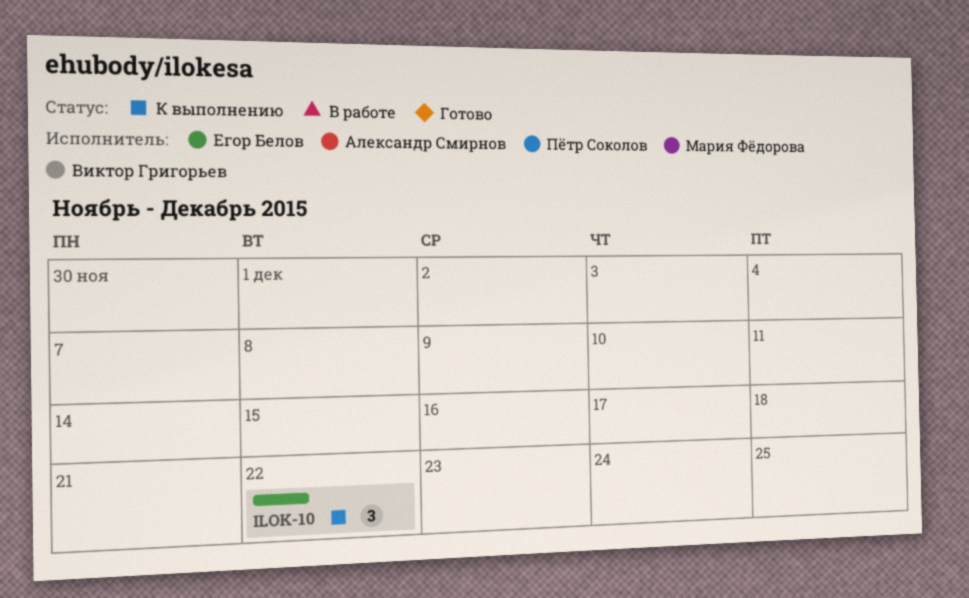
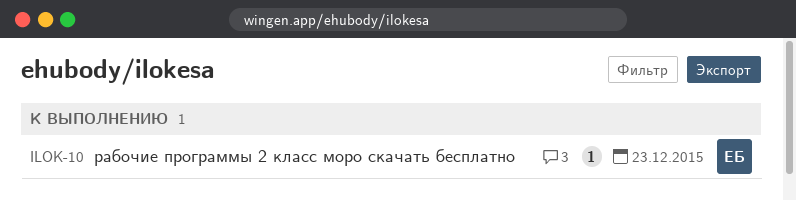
ILOK-10, estimate: 3 -> 1
ILOK-10, due: Dec 22 -> Dec 23

